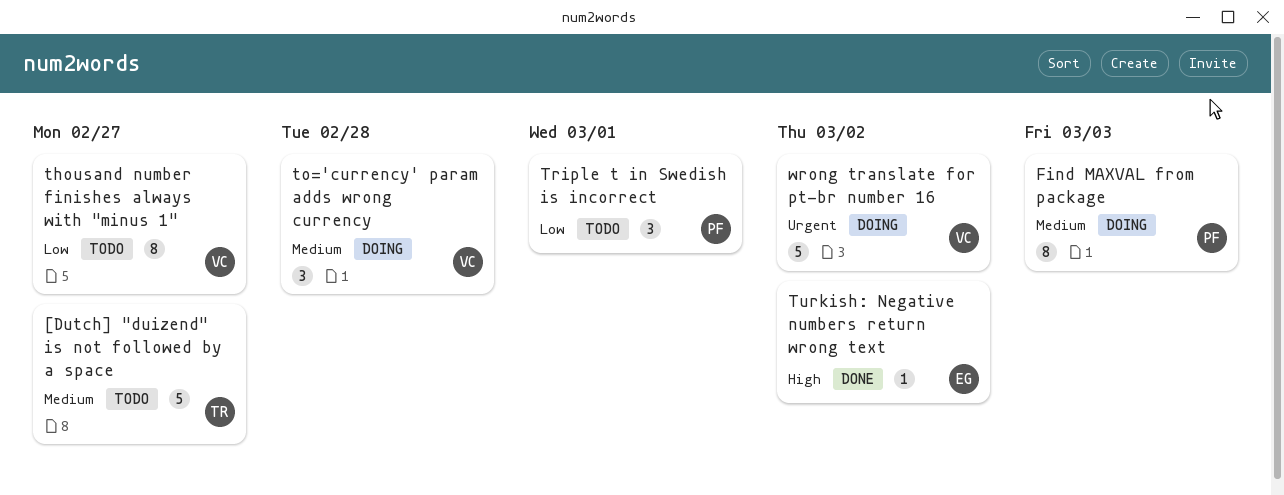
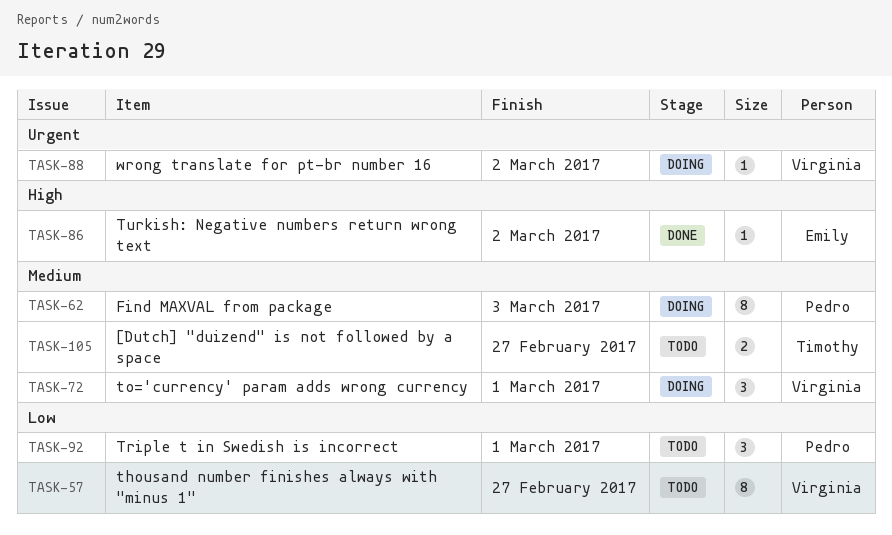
[Dutch] "duizend" is not followed by a space, estimate: 5 -> 2
to='currency' param adds wrong currency, due: Feb 28 -> Mar 1
wrong translate for pt-br number 16, estimate: 5 -> 1

